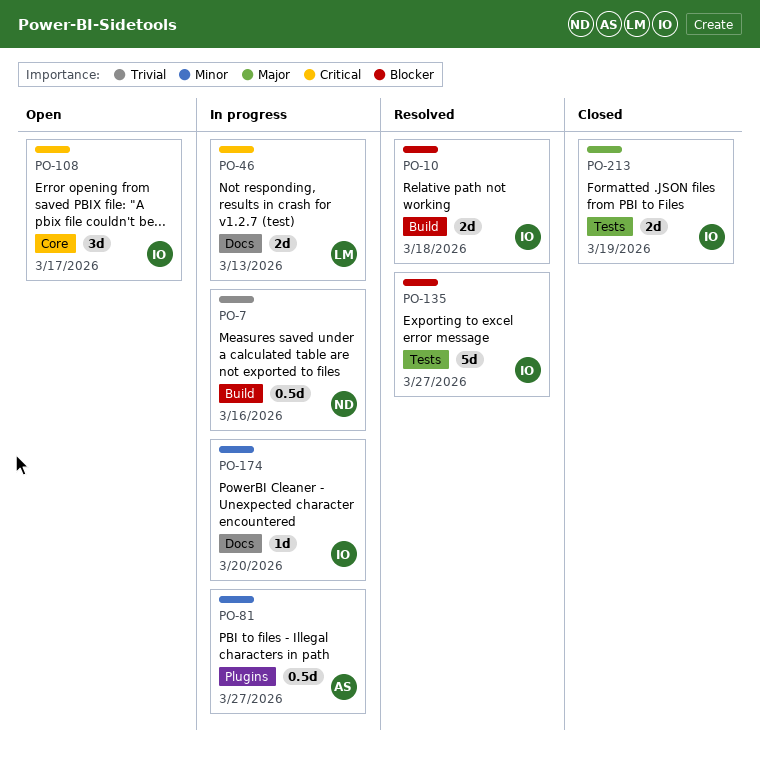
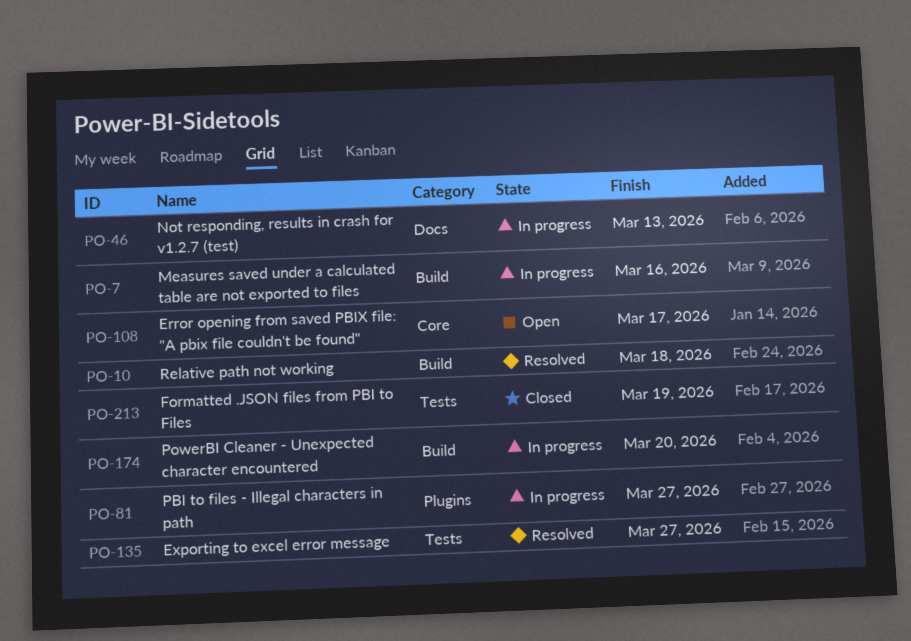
PO-174, label: Docs -> Build

